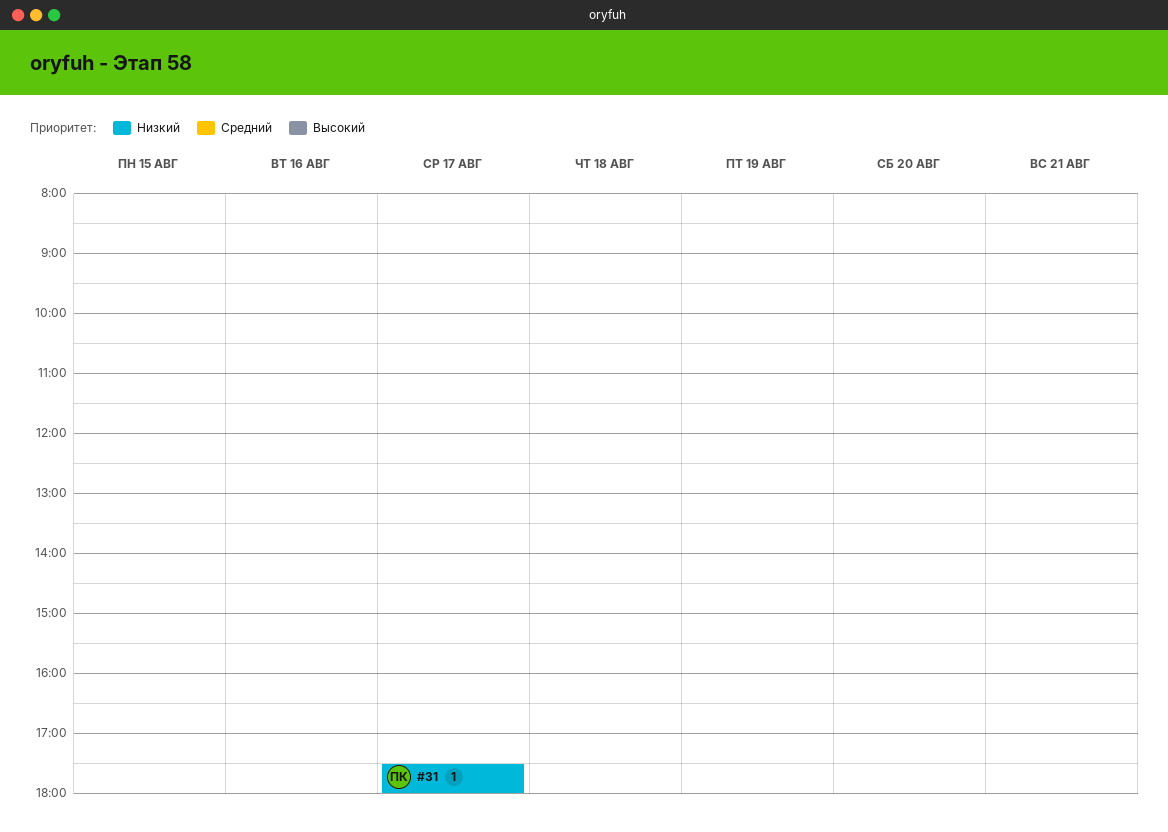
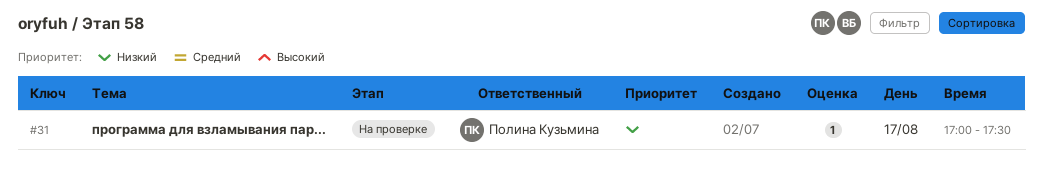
#31, begins: 17:30 -> 17:00
#31, ends: 18:00 -> 17:30

